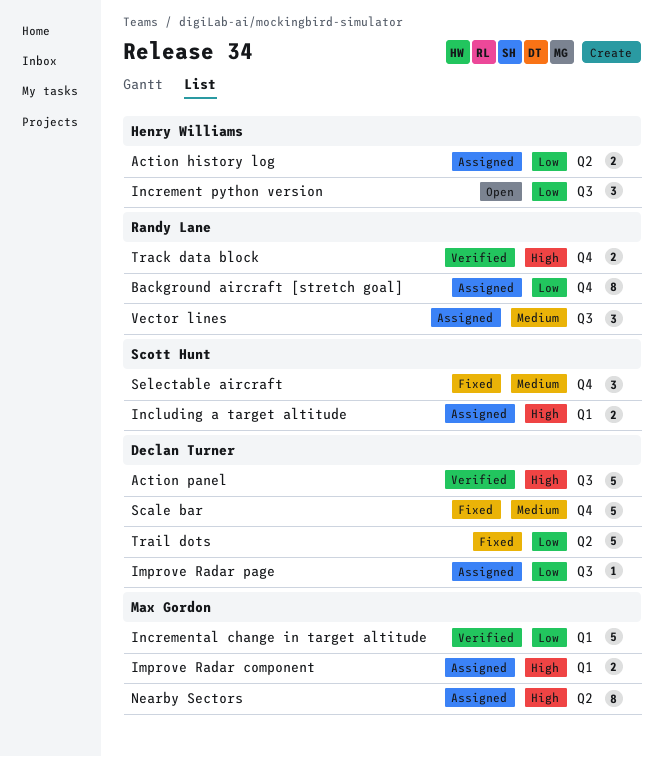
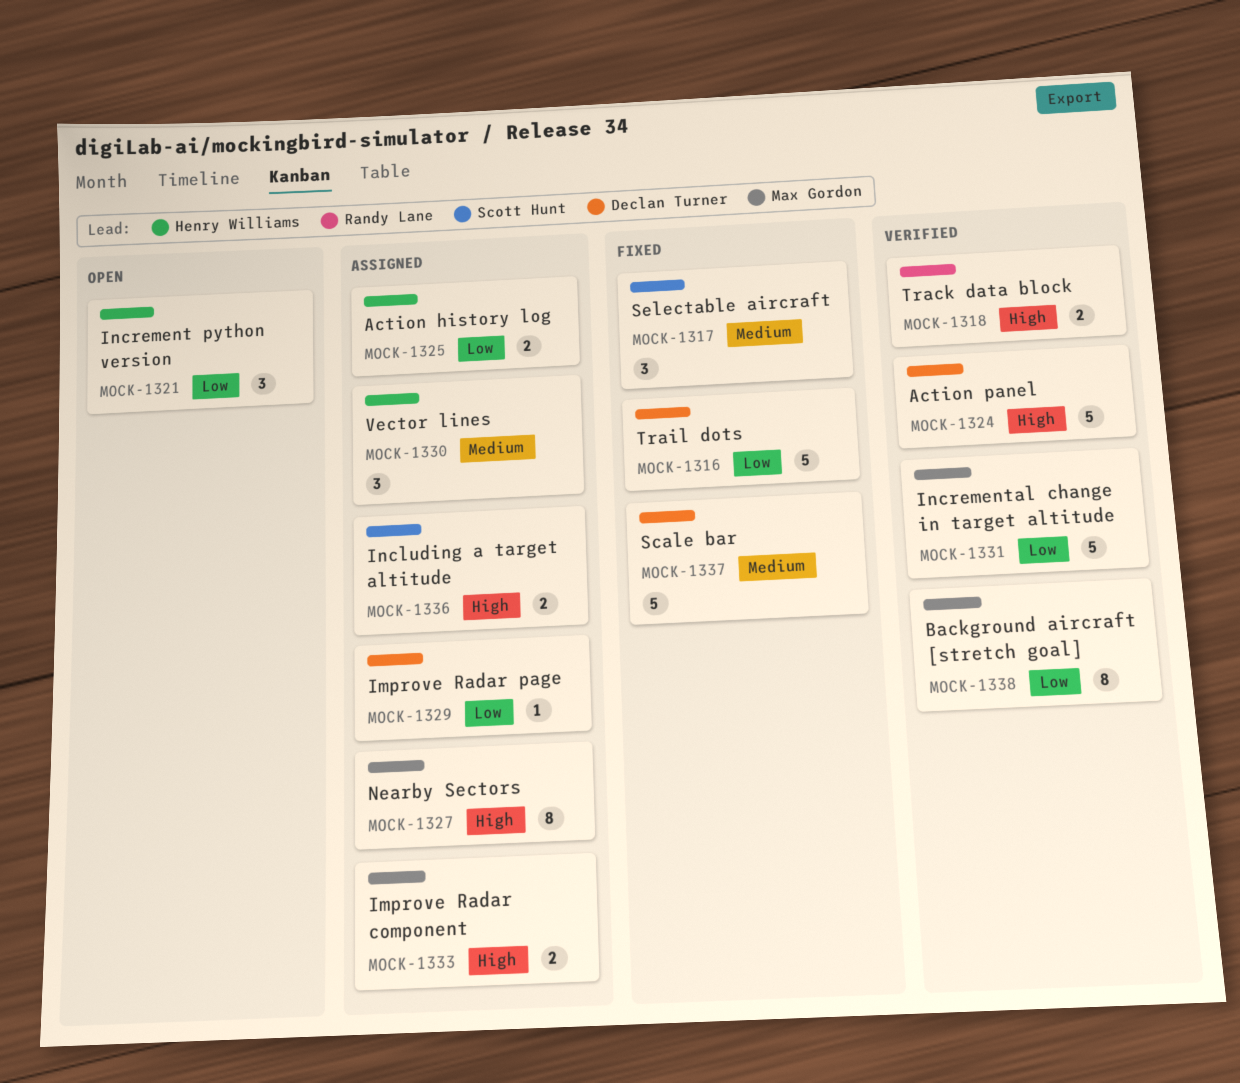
Background aircraft [stretch goal], status: Assigned -> Verified
Background aircraft [stretch goal], owner: Randy Lane -> Max Gordon
Vector lines, owner: Randy Lane -> Henry Williams

